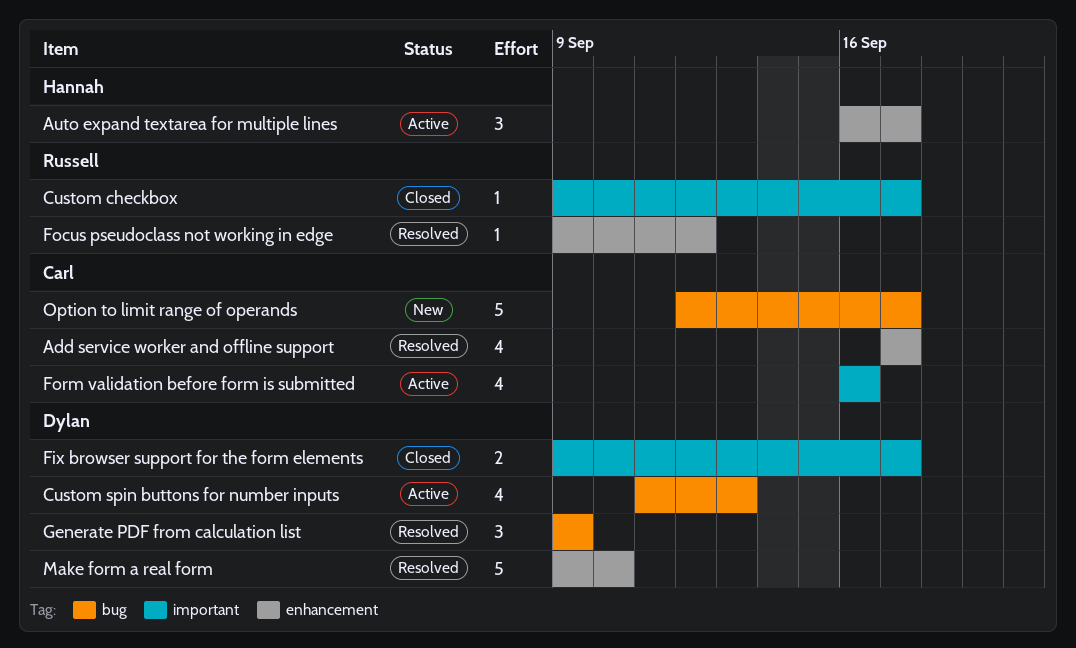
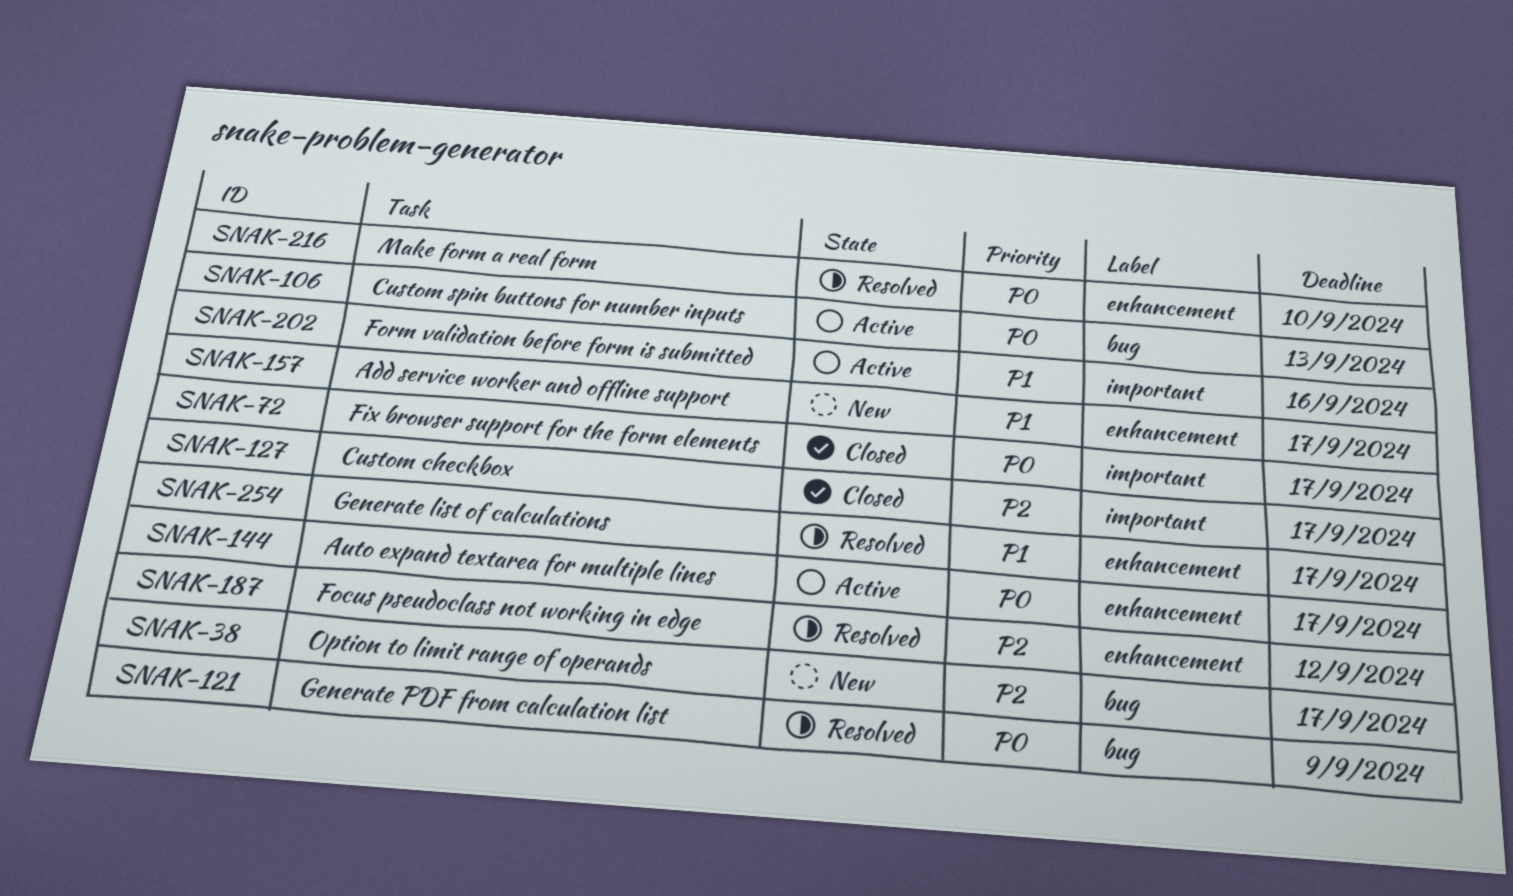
Add service worker and offline support, status: Resolved -> New
Generate list of calculations: none -> present

